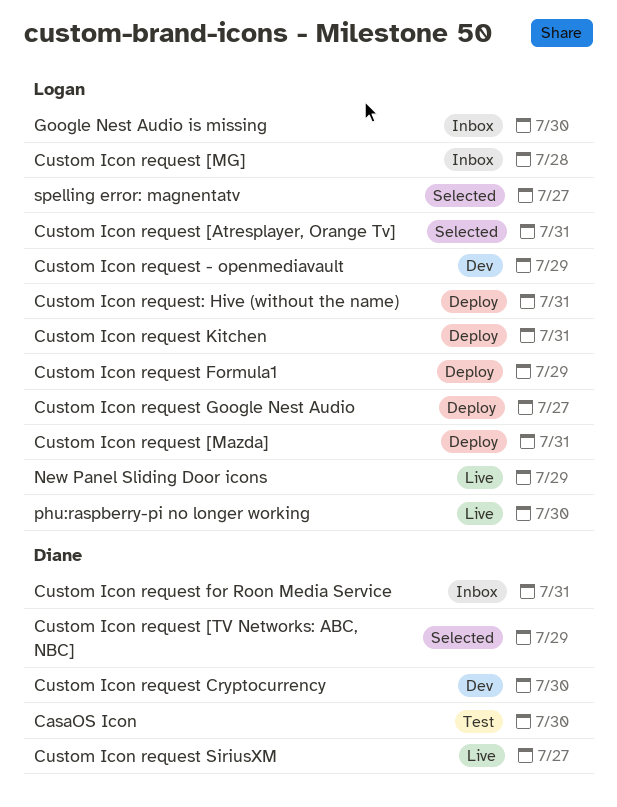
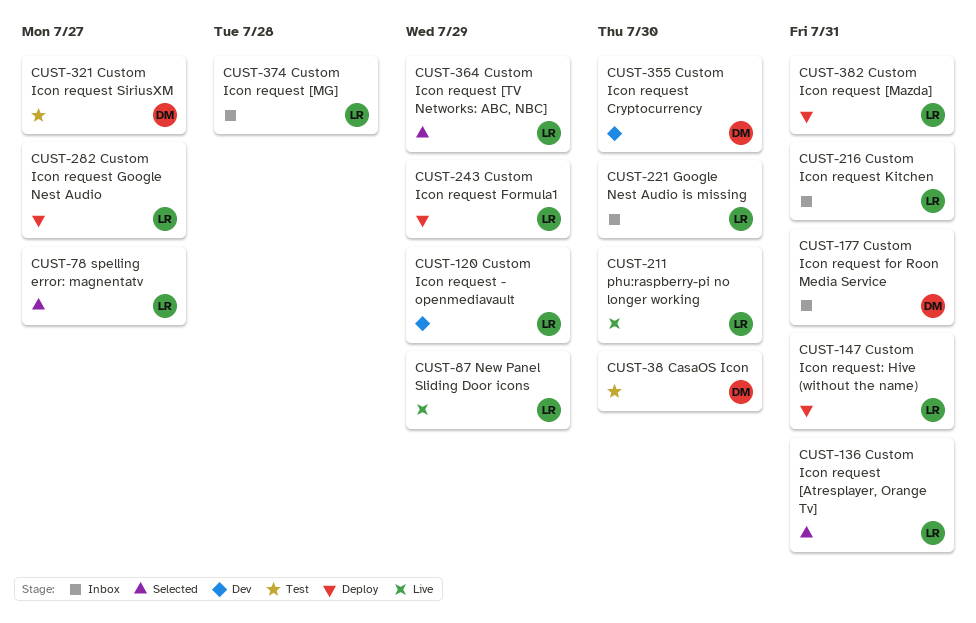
Custom Icon request [TV Networks: ABC, NBC], owner: Diane -> Logan
Custom Icon request Kitchen, status: Deploy -> Inbox
Custom Icon request SiriusXM, status: Live -> Test

